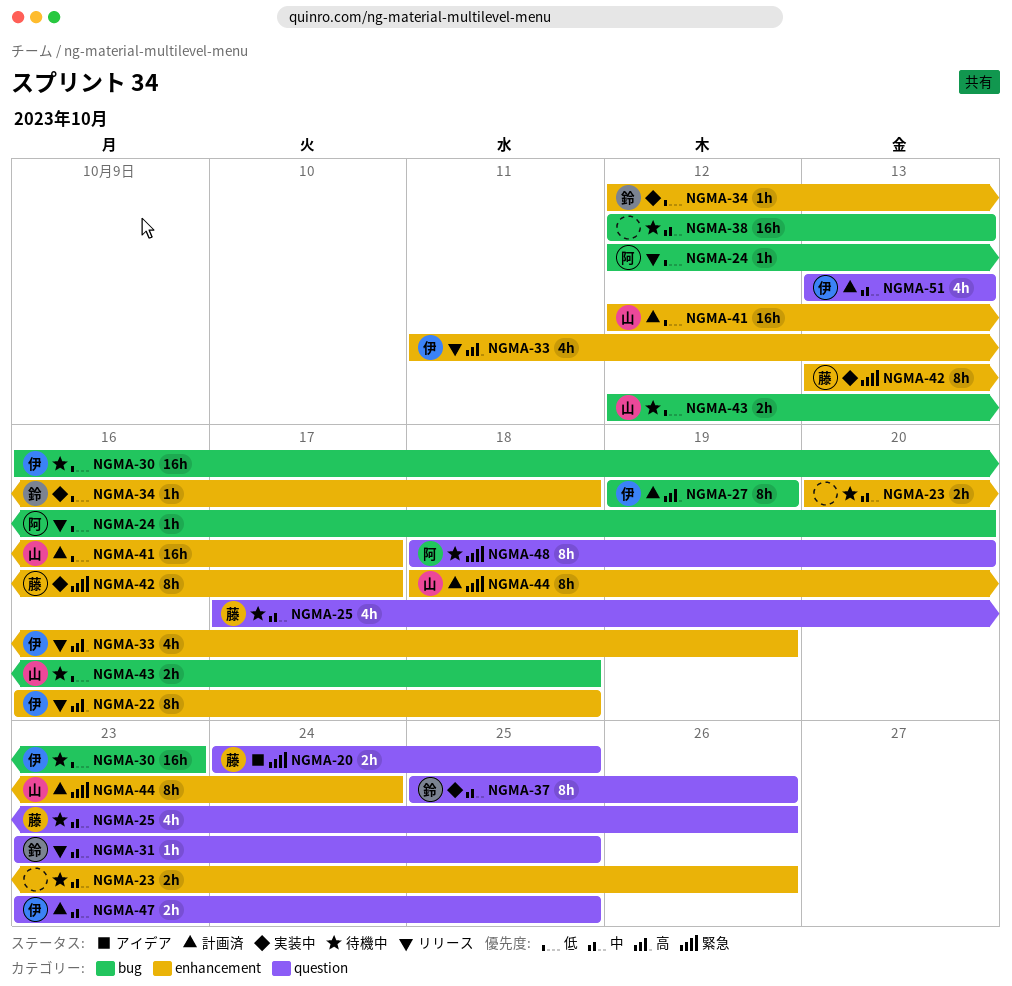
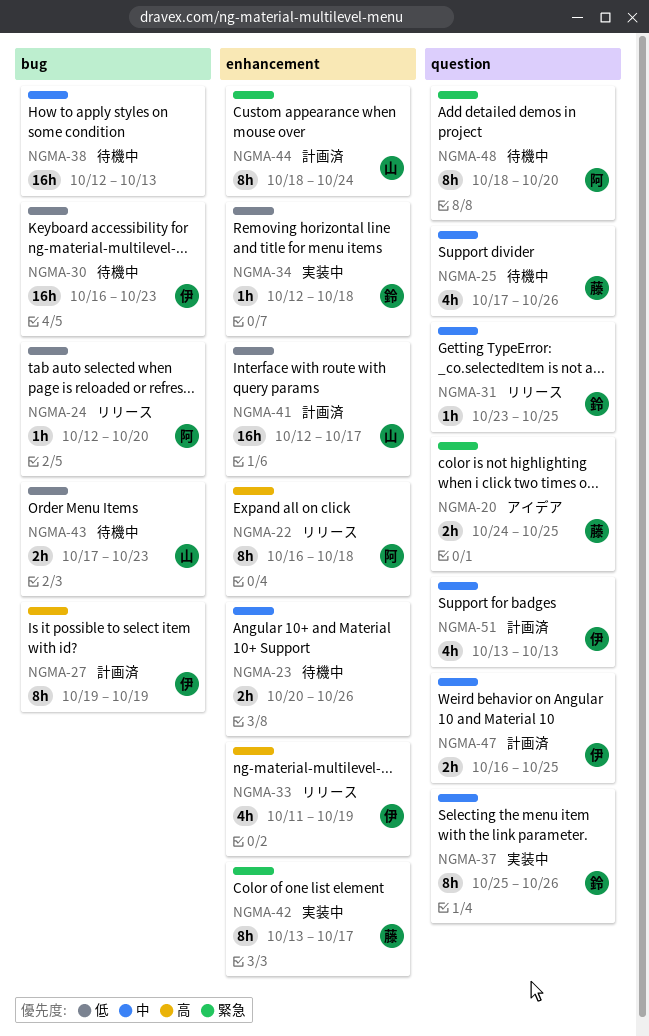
NGMA-22, owner: 伊 -> 阿
NGMA-43, start: Oct 12 -> Oct 17
NGMA-43, due: Oct 18 -> Oct 23
NGMA-47, start: Oct 23 -> Oct 16

